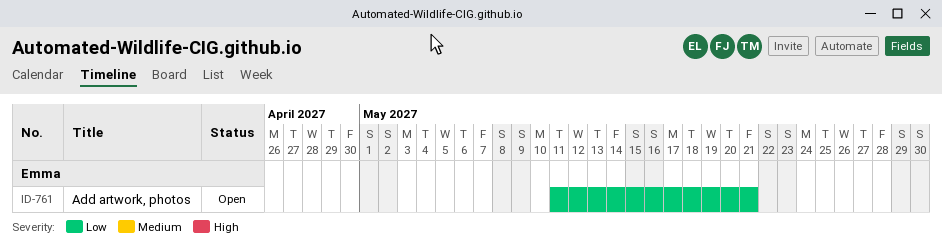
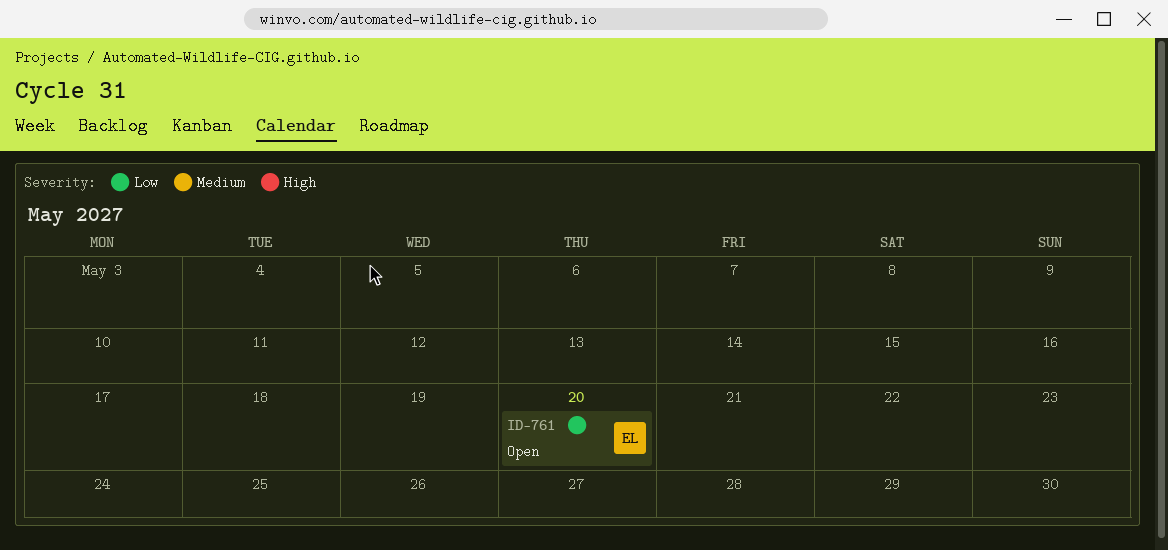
ID-761, due: May 21 -> May 20

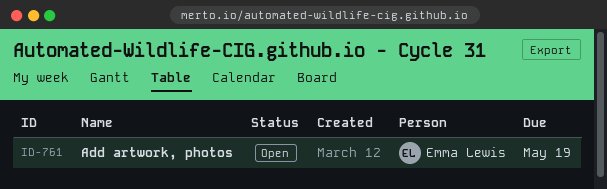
ID-761, due: May 20 -> May 19

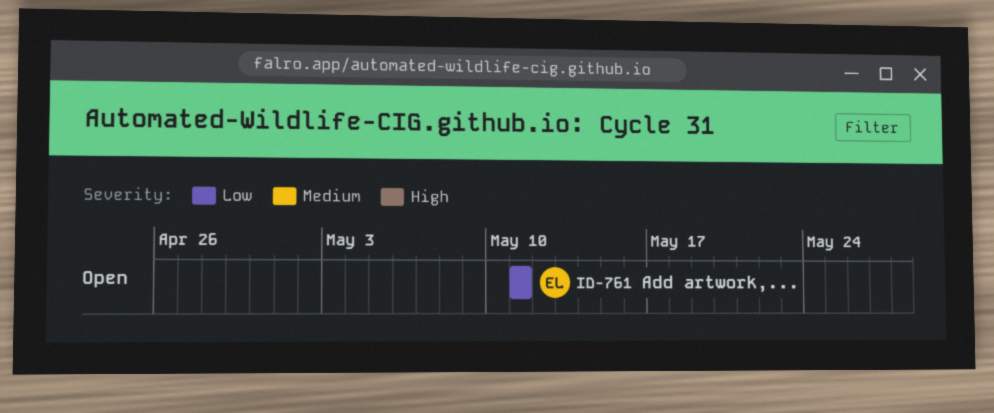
ID-761, due: May 19 -> May 11

